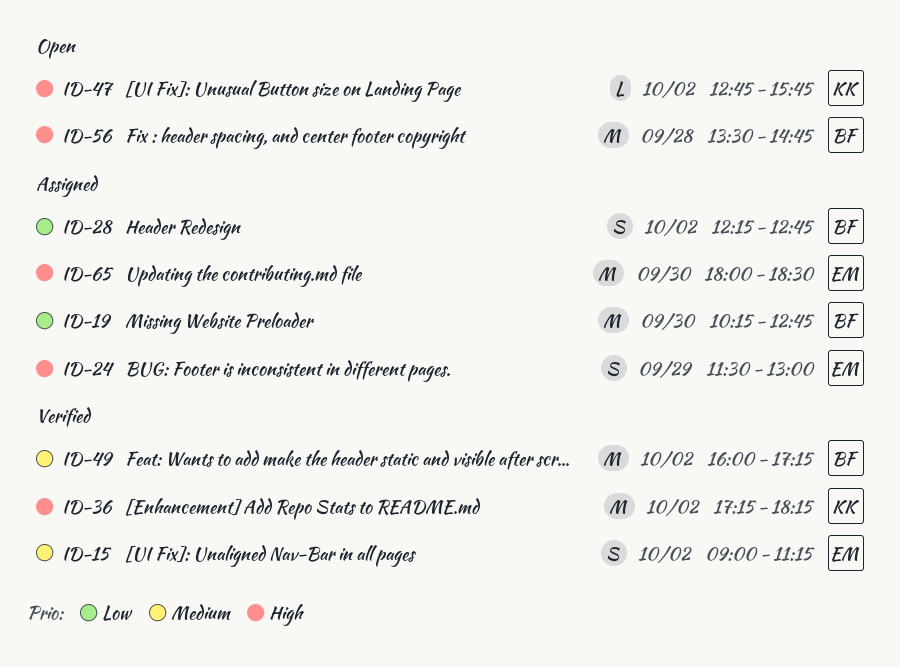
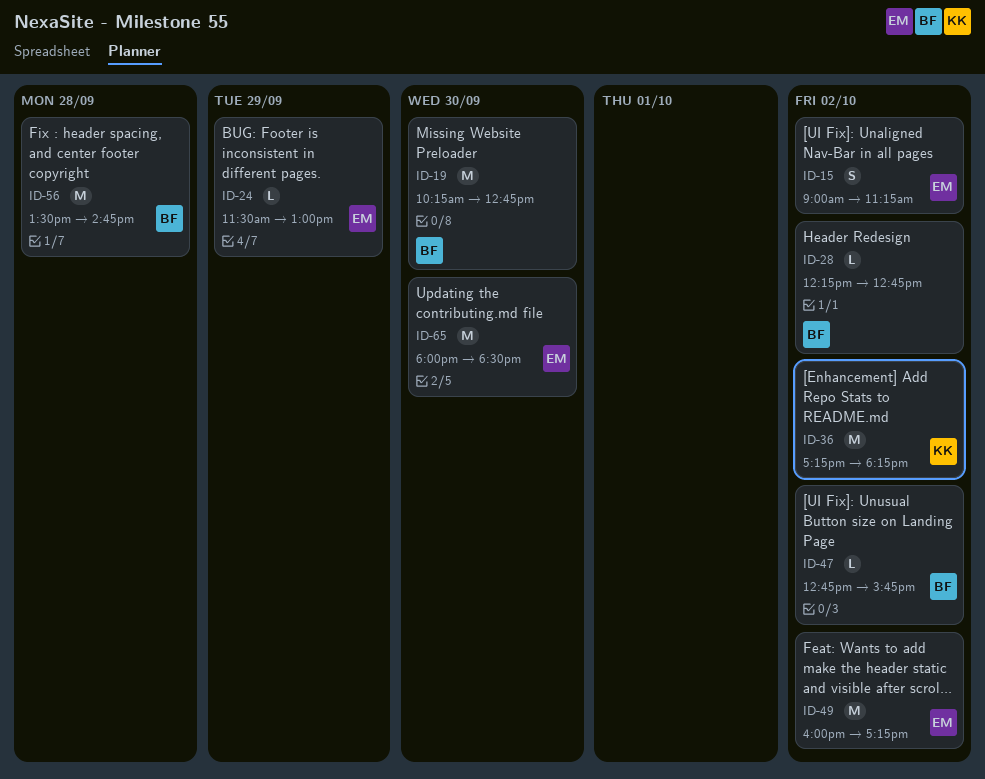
ID-24, estimate: S -> L
ID-28, estimate: S -> L
ID-47, owner: KK -> BF
ID-49, owner: BF -> EM

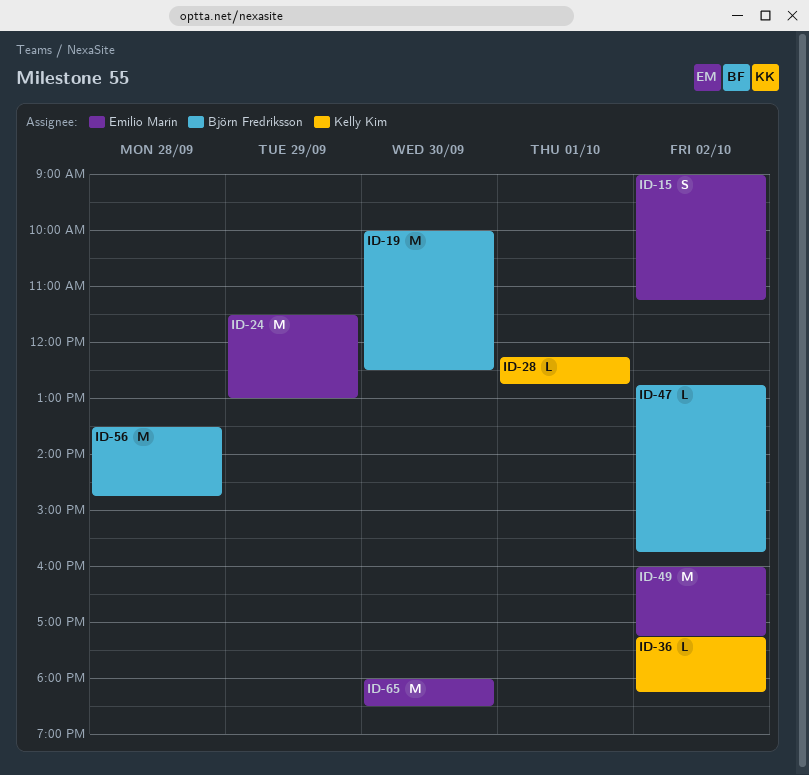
ID-19, begins: 10:15 -> 10:00
ID-19, ends: 12:45 -> 12:30
ID-24, estimate: L -> M
ID-28, owner: Björn Fredriksson -> Kelly Kim
ID-28, day: Oct 2 -> Oct 1
ID-36, estimate: M -> L

